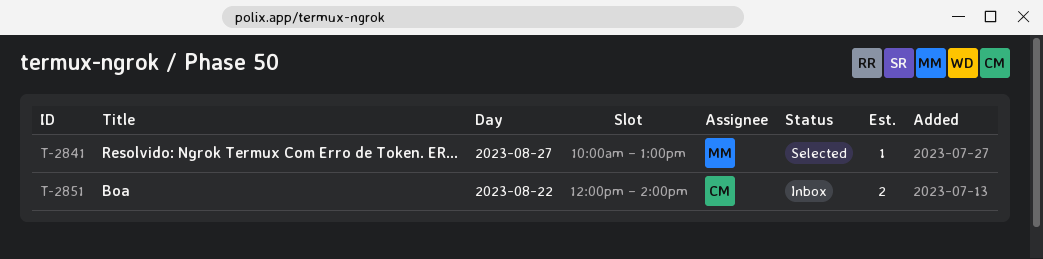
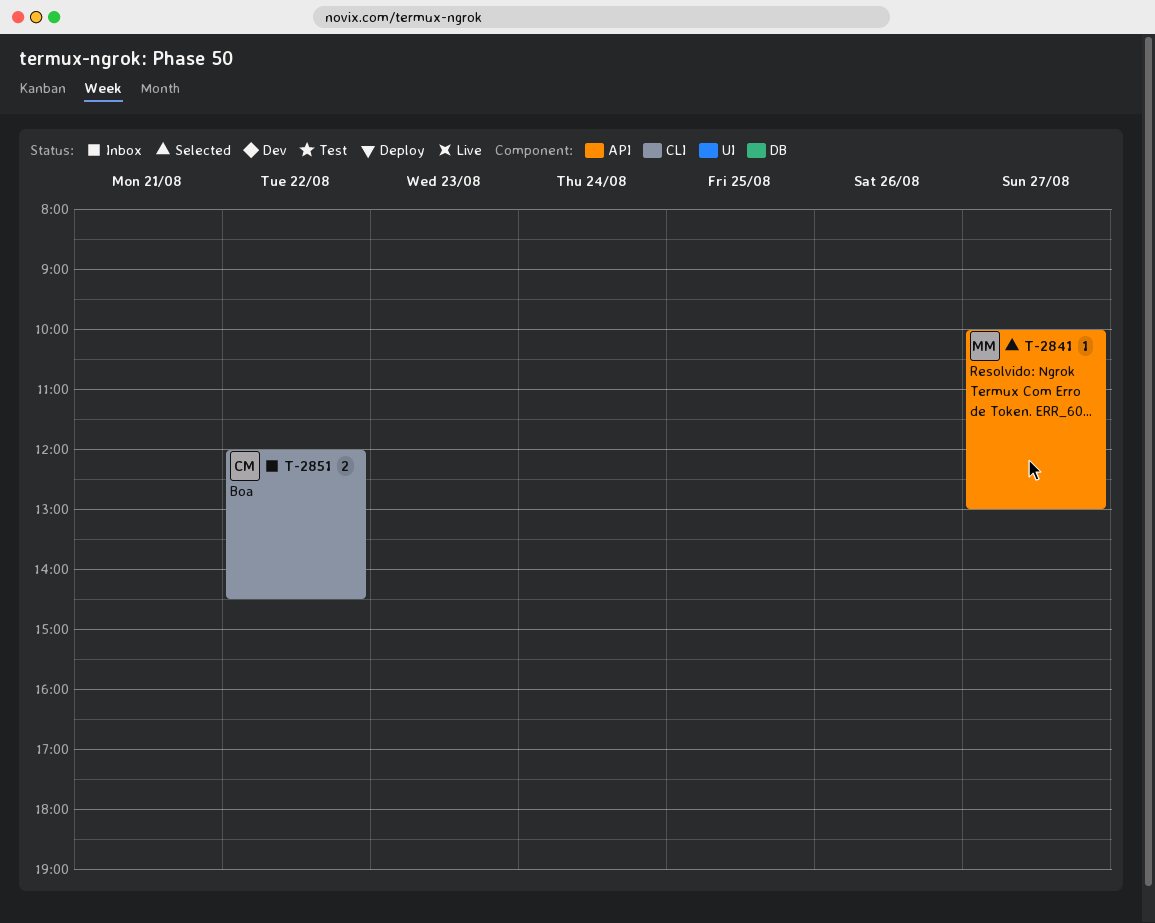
T-2851, ends: 14:00 -> 14:30

